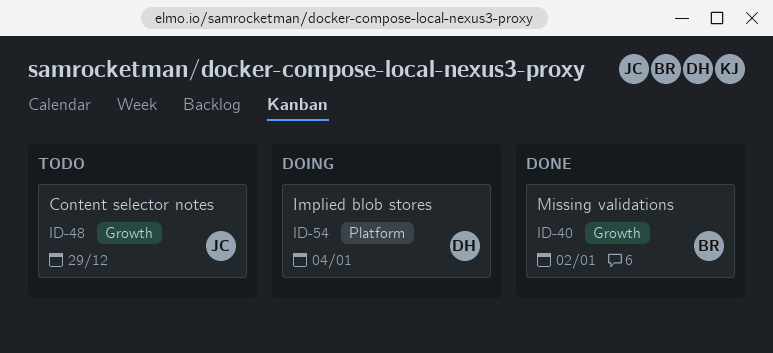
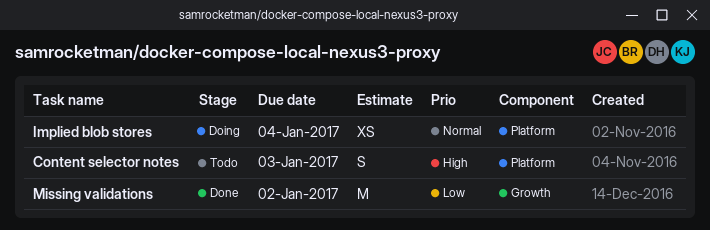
Content selector notes, label: Growth -> Platform
Content selector notes, due: Dec 29 -> Jan 3

